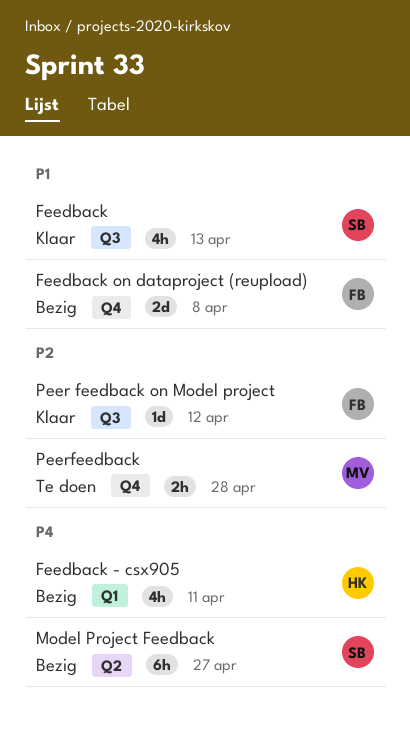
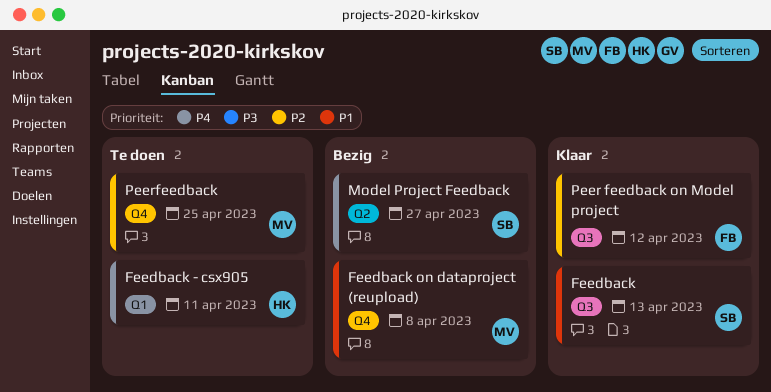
Feedback - csx905, status: Bezig -> Te doen
Feedback on dataproject (reupload), owner: FB -> MV
Peerfeedback, due: Apr 28 -> Apr 25

